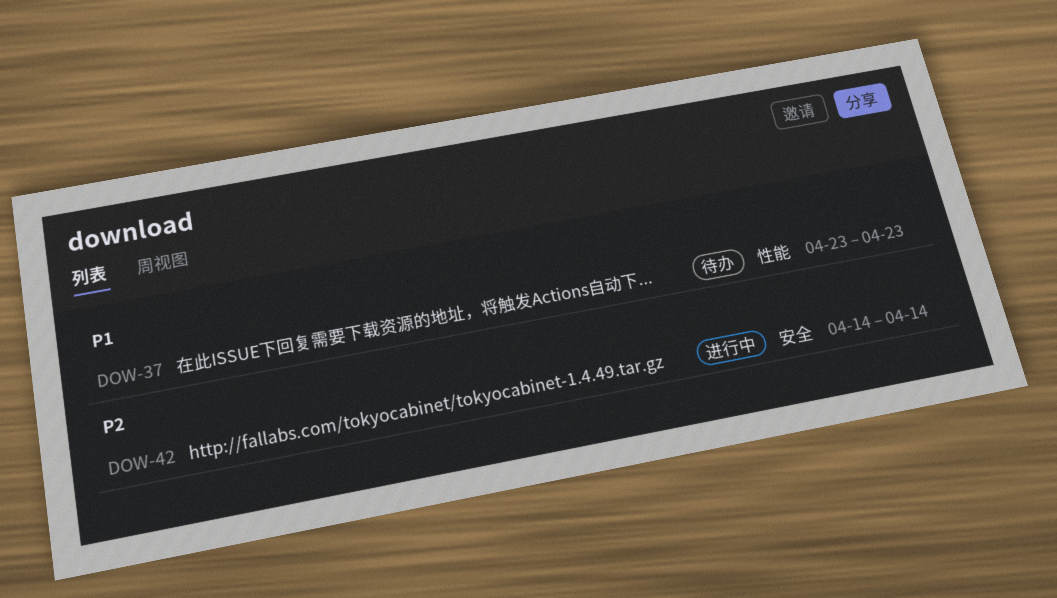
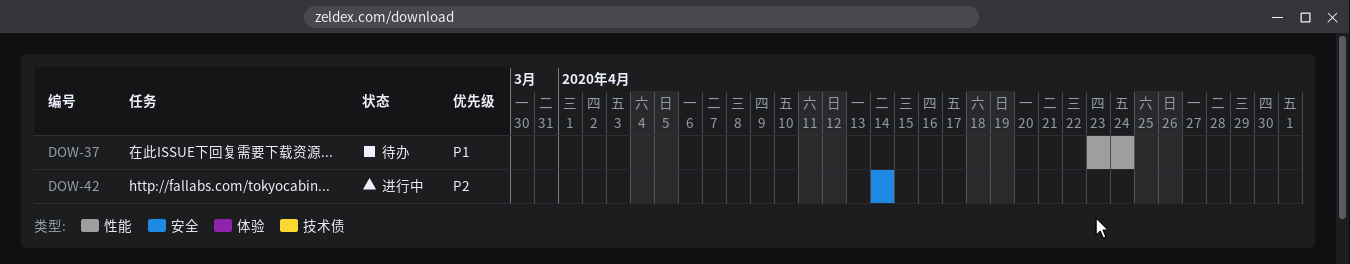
DOW-37, due: Apr 23 -> Apr 24

